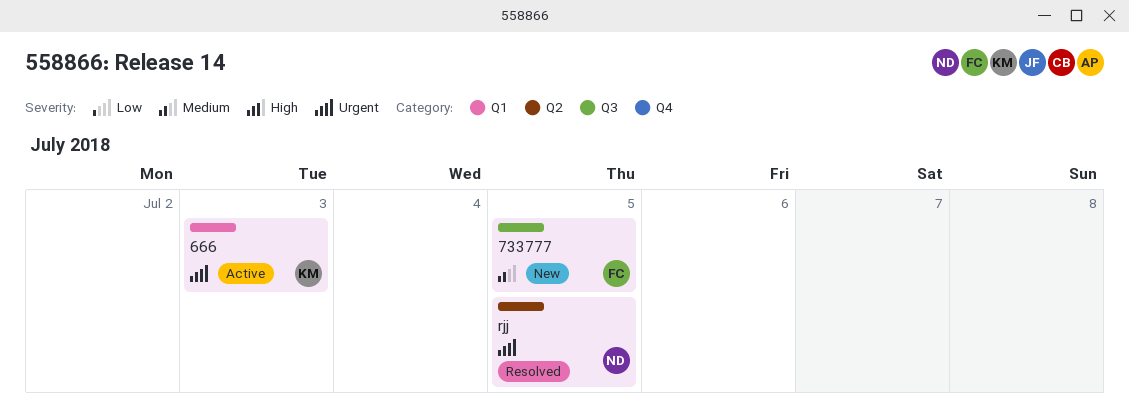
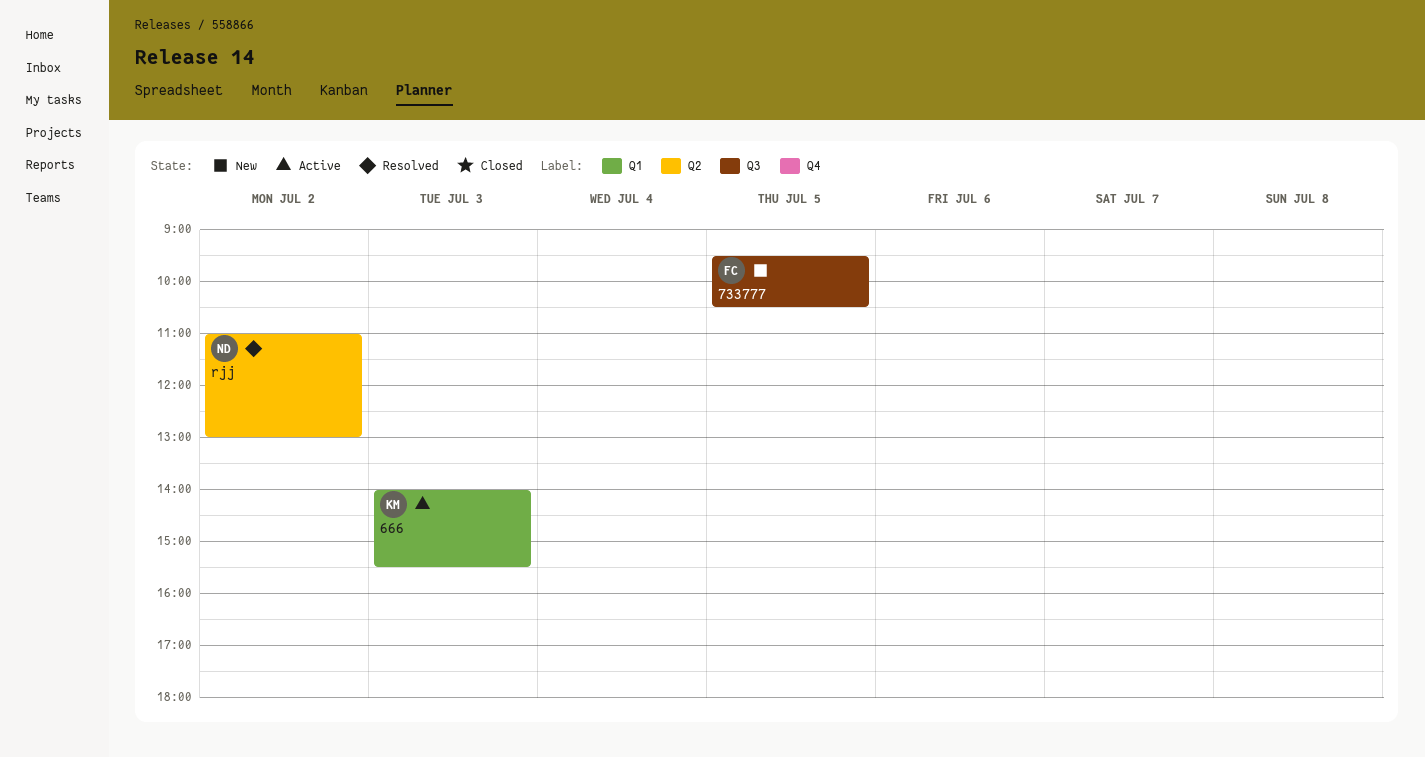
rjj, day: Jul 5 -> Jul 2

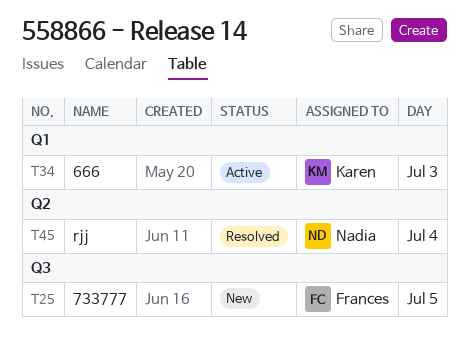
rjj, day: Jul 2 -> Jul 4

